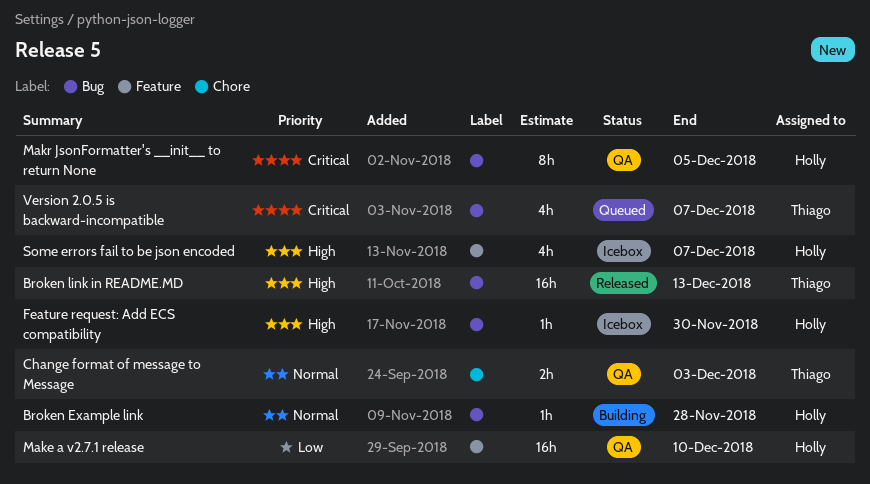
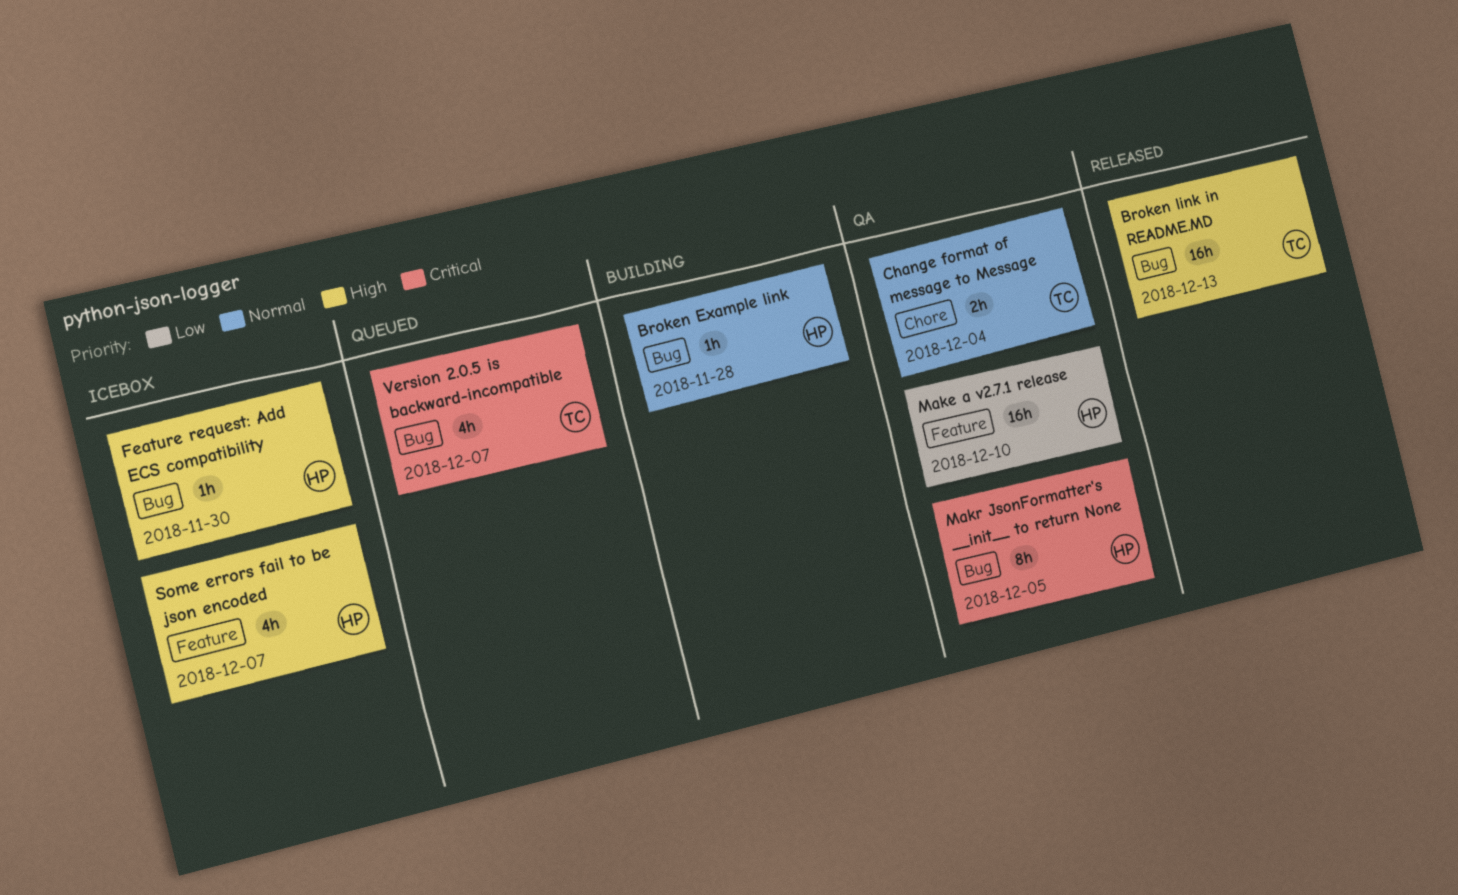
Change format of message to Message, due: Dec 3 -> Dec 4

